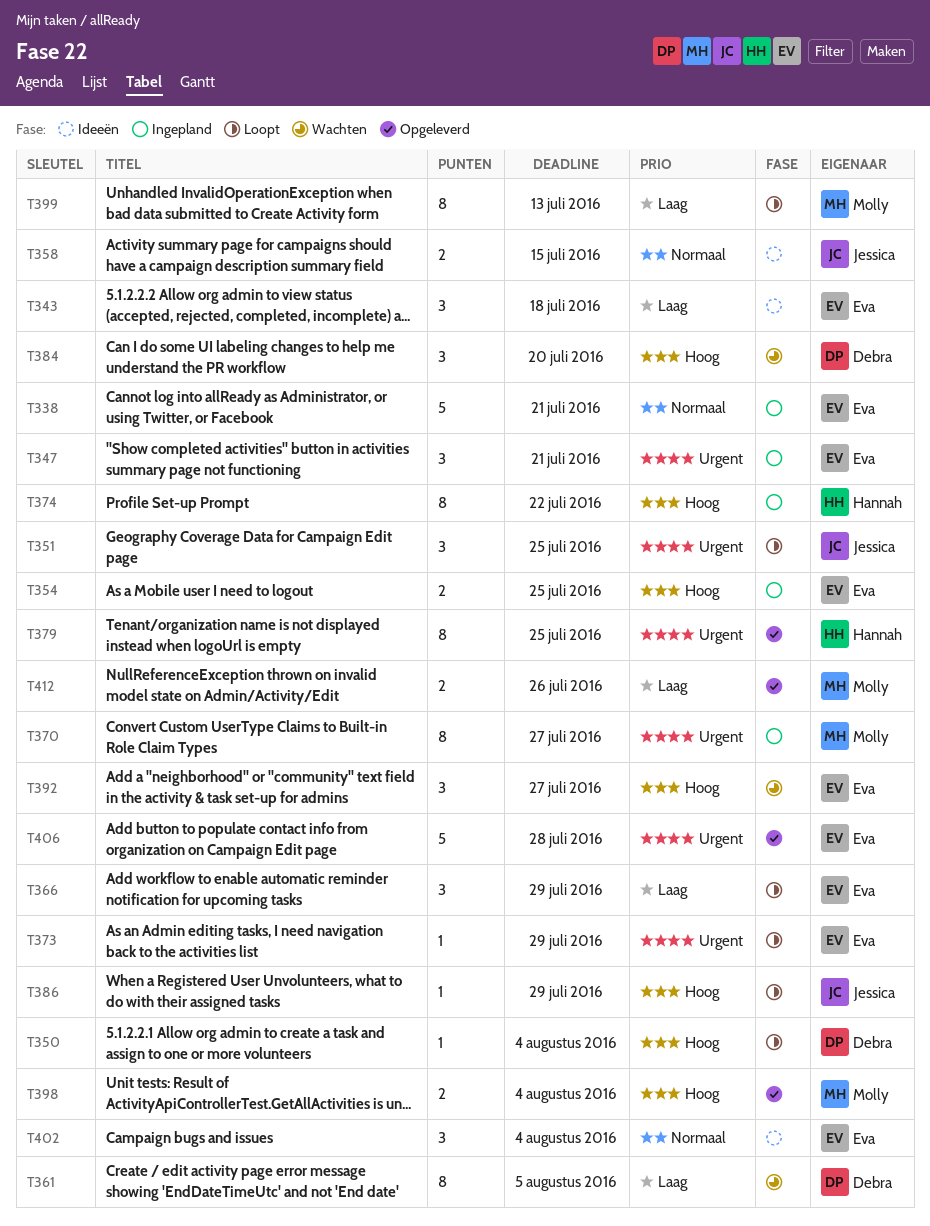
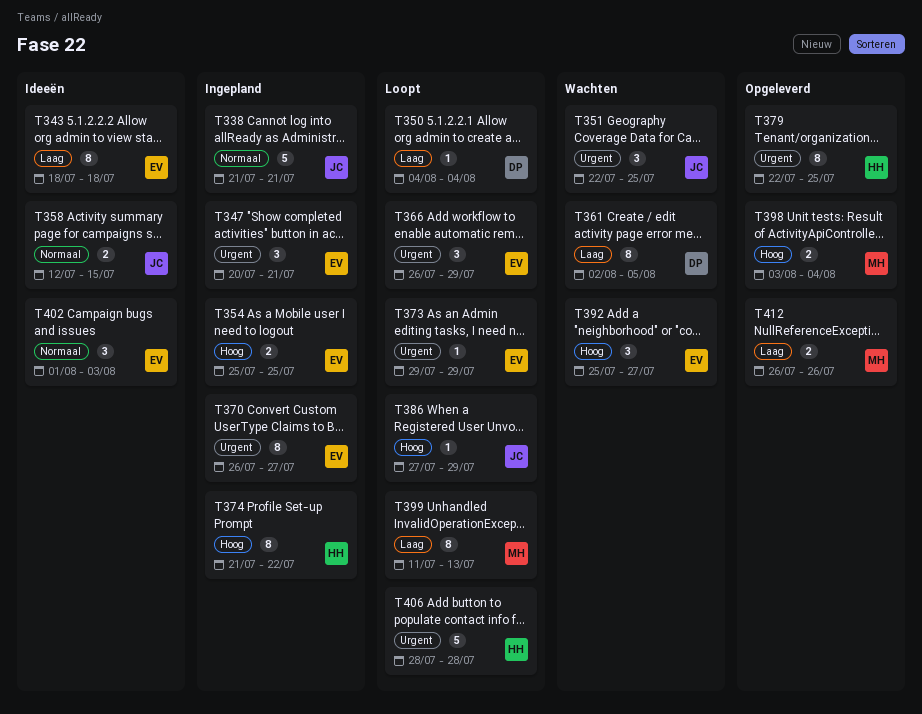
T338, owner: Eva -> Jessica
T343, estimate: 3 -> 8
T350, priority: Hoog -> Laag
T351, status: Loopt -> Wachten
T366, priority: Laag -> Urgent
T370, owner: Molly -> Eva
T384: present -> none
T402, due: Aug 4 -> Aug 3
T406, status: Opgeleverd -> Loopt
T406, owner: Eva -> Hannah

